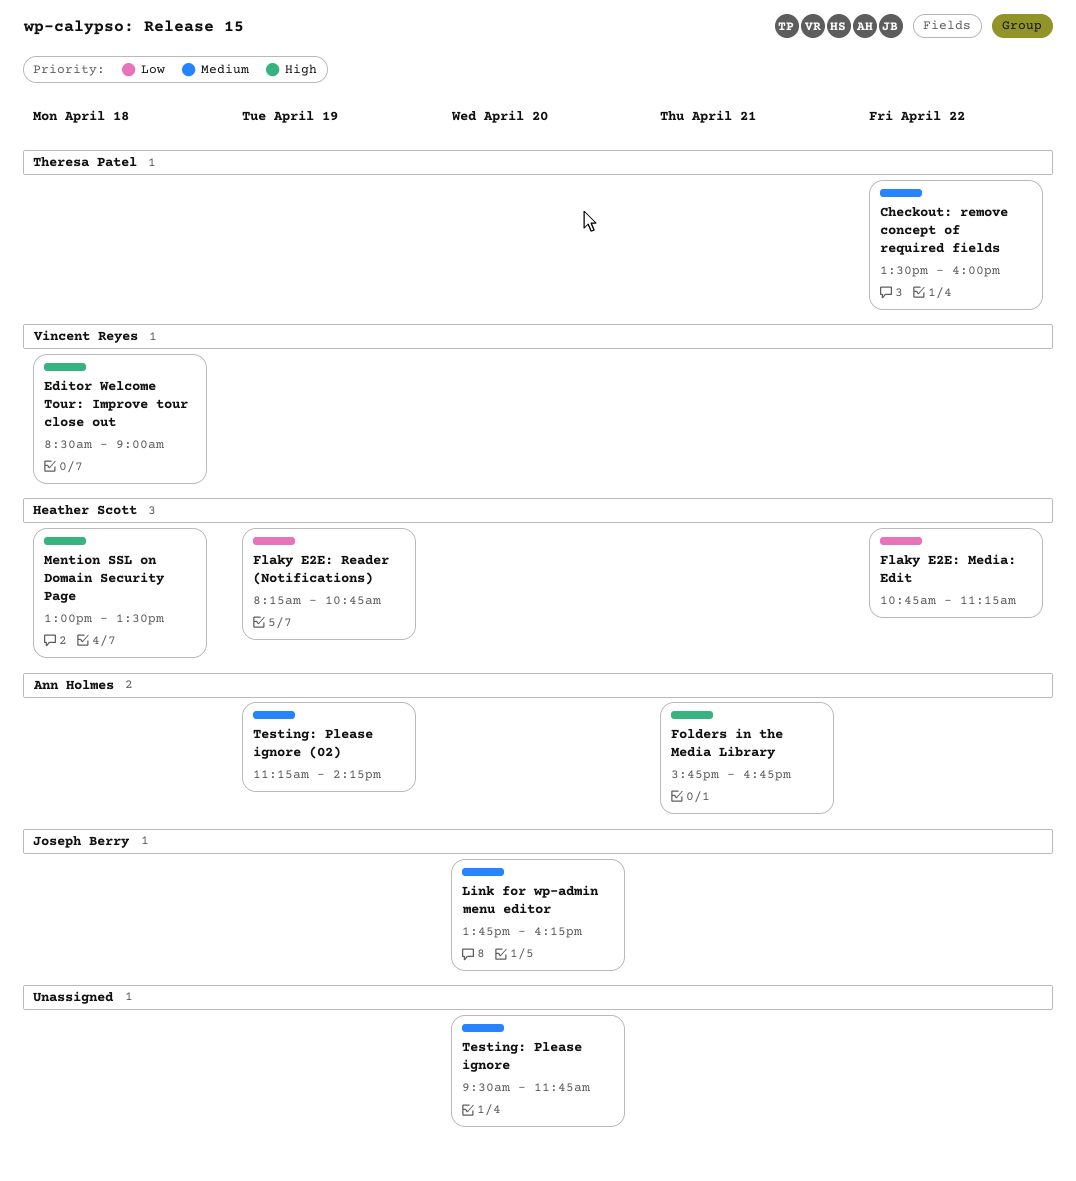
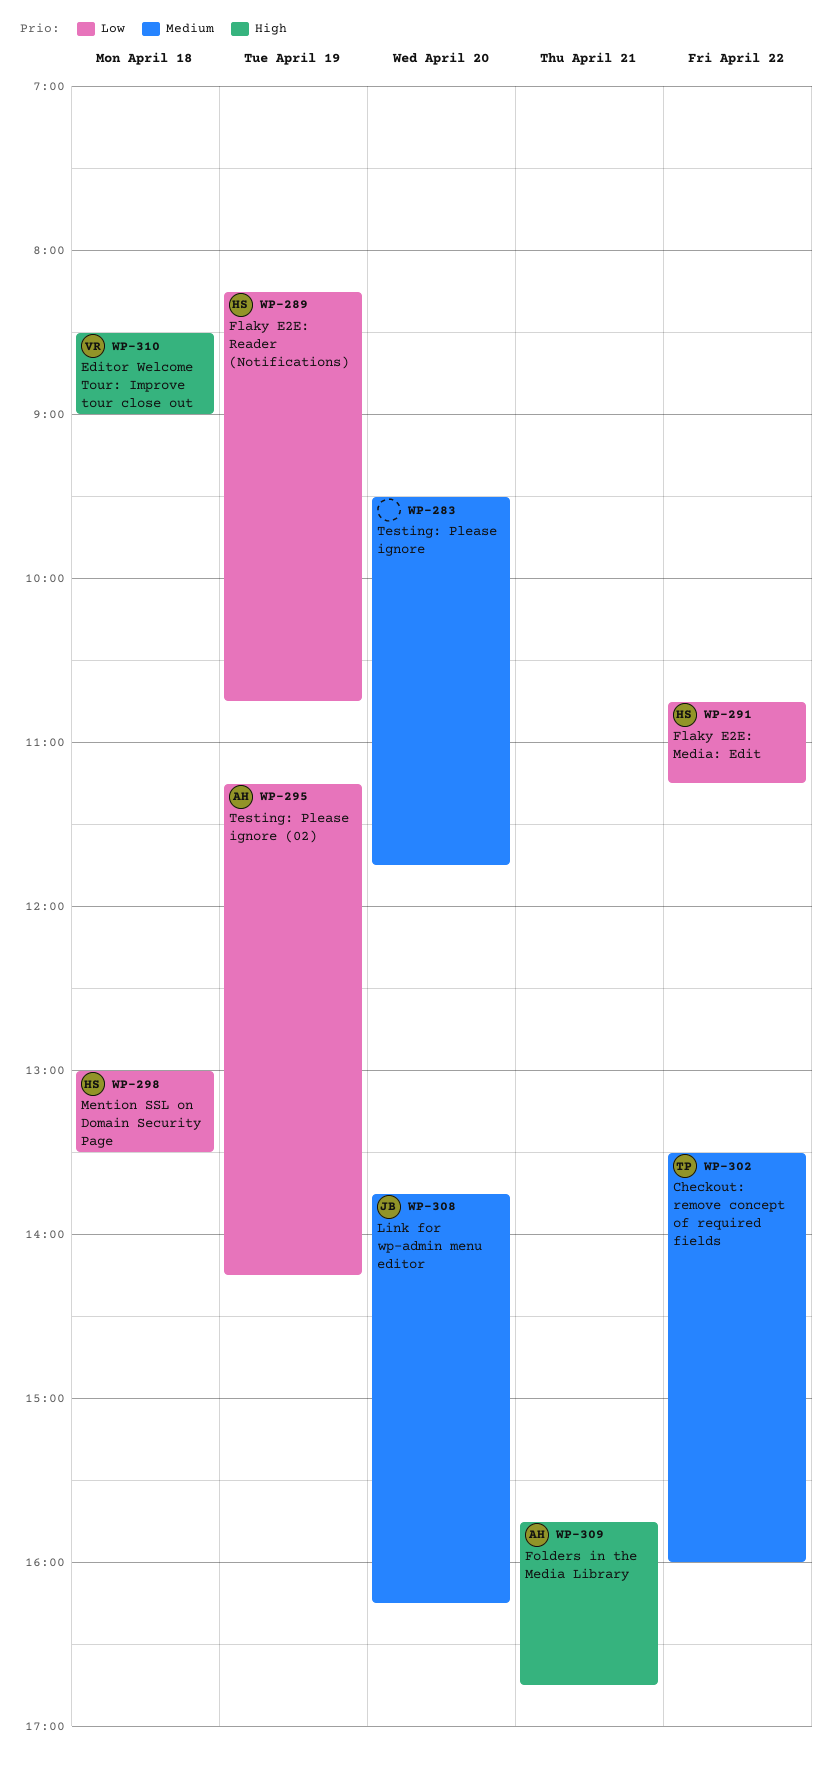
Mention SSL on Domain Security Page, priority: High -> Low
Testing: Please ignore (02), priority: Medium -> Low

